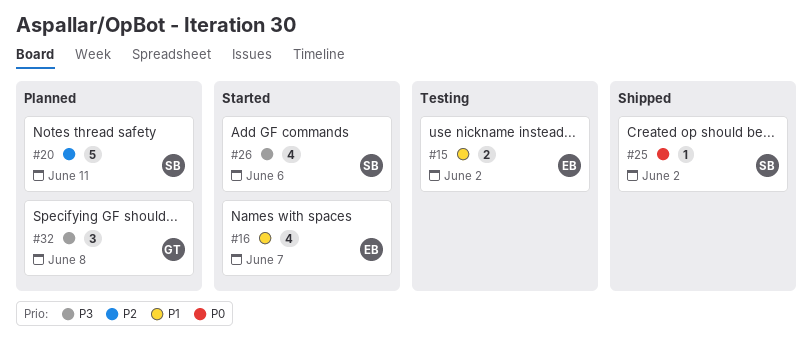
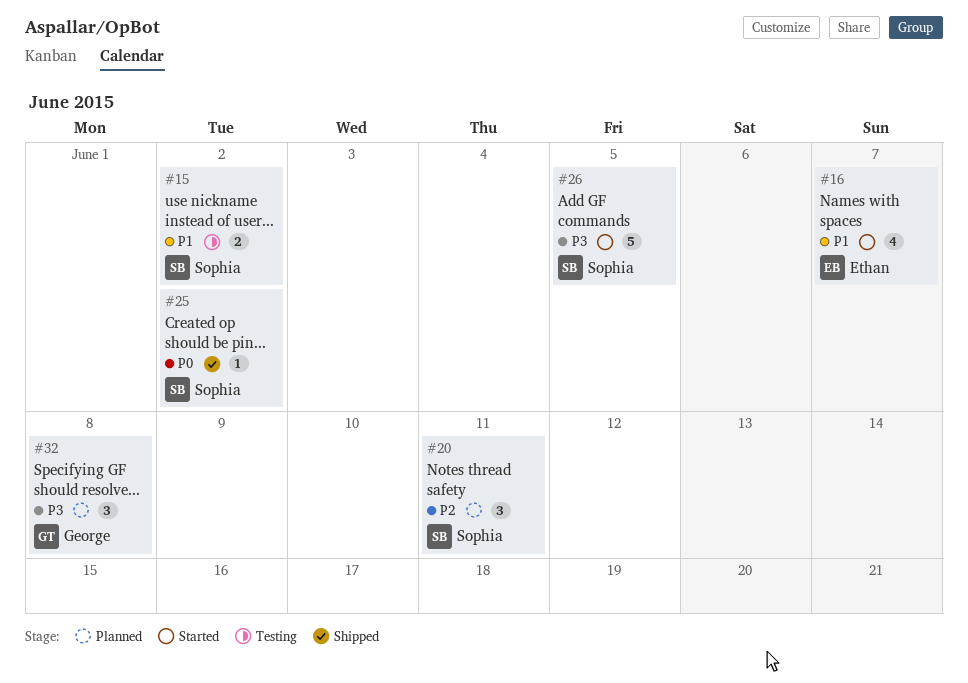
#15, owner: Ethan -> Sophia
#20, estimate: 5 -> 3
#26, estimate: 4 -> 5
#26, due: Jun 6 -> Jun 5

